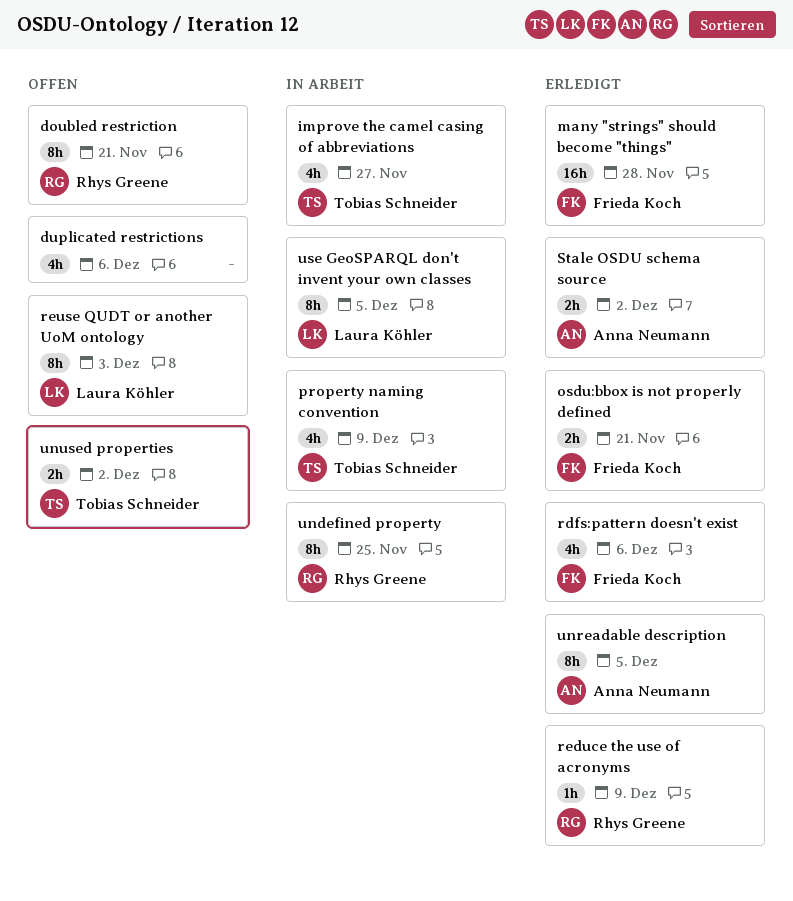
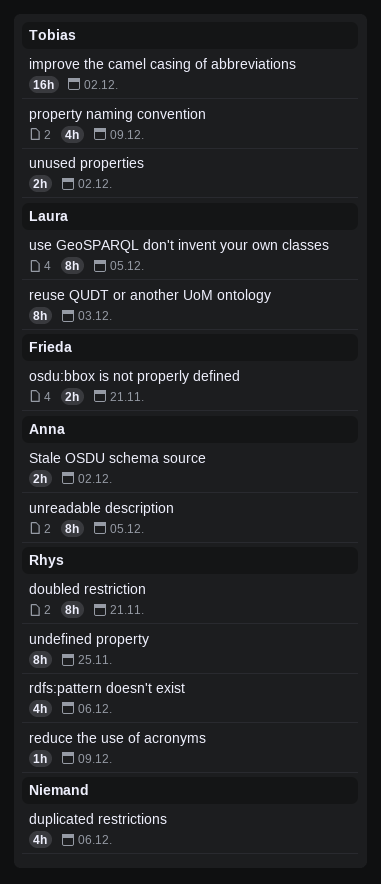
improve the camel casing of abbreviations, estimate: 4h -> 16h
improve the camel casing of abbreviations, due: Nov 27 -> Dec 2
many "strings" should become "things": present -> none
rdfs:pattern doesn't exist, owner: Frieda Koch -> Rhys Greene

